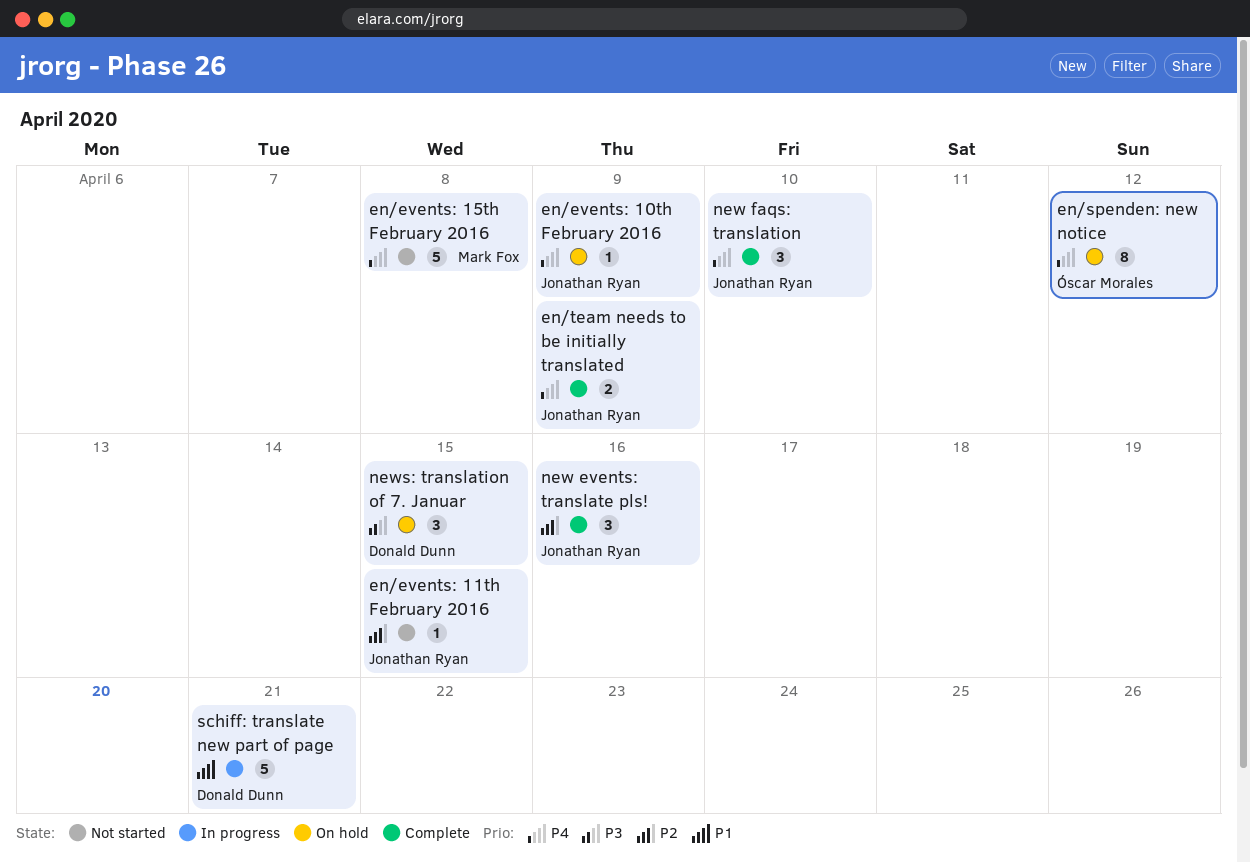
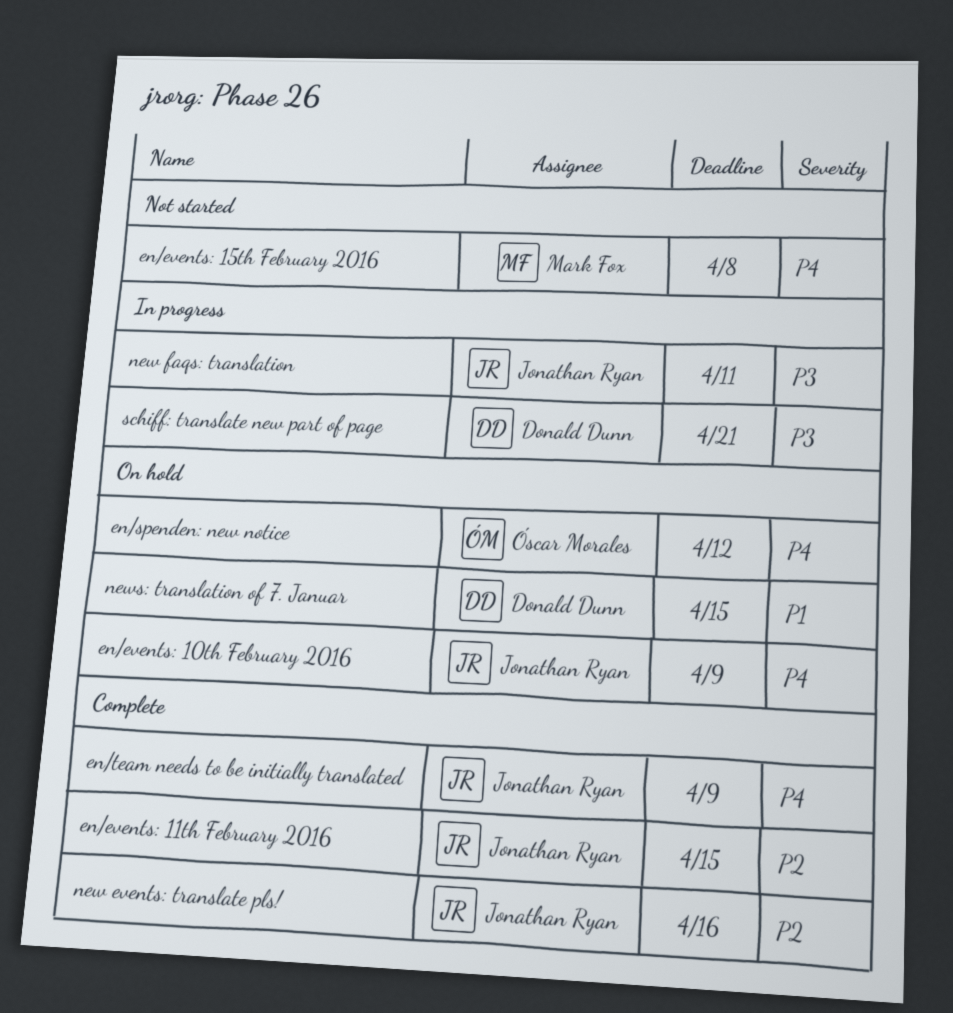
en/events: 11th February 2016, status: Not started -> Complete
new faqs: translation, status: Complete -> In progress
new faqs: translation, priority: P4 -> P3
new faqs: translation, due: Apr 10 -> Apr 11
news: translation of 7. Januar, priority: P3 -> P1
schiff: translate new part of page, priority: P1 -> P3

